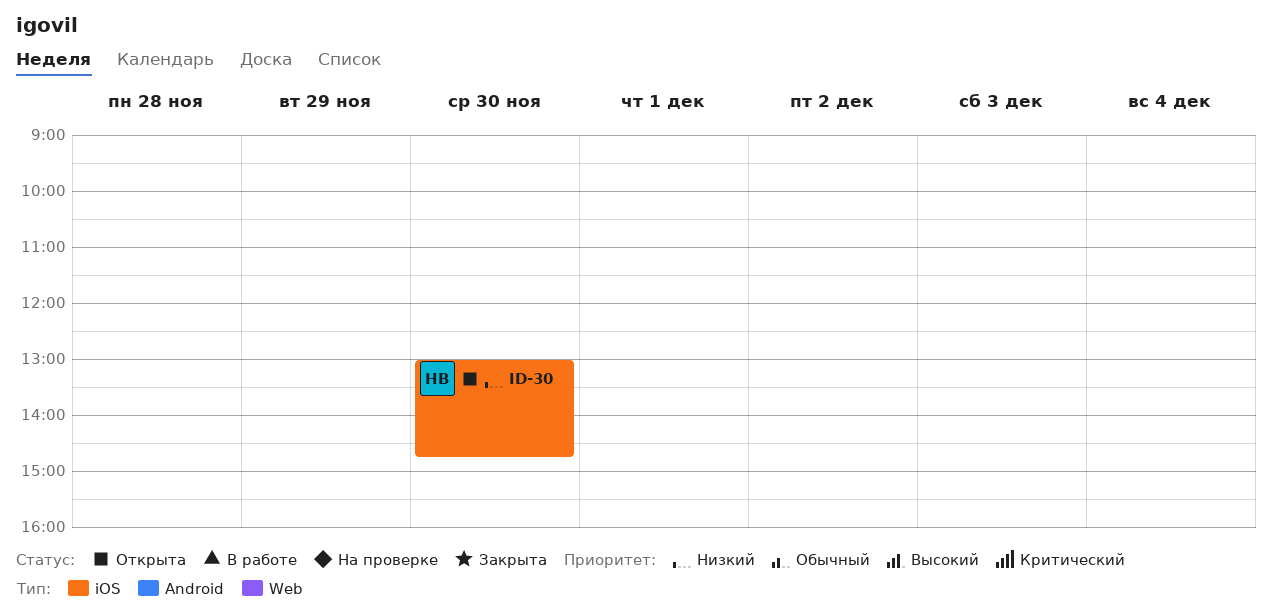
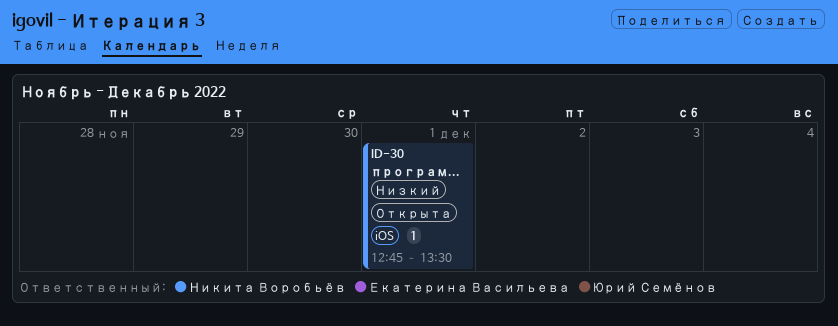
ID-30, day: Nov 30 -> Dec 1
ID-30, begins: 13:00 -> 12:45
ID-30, ends: 14:45 -> 13:30

